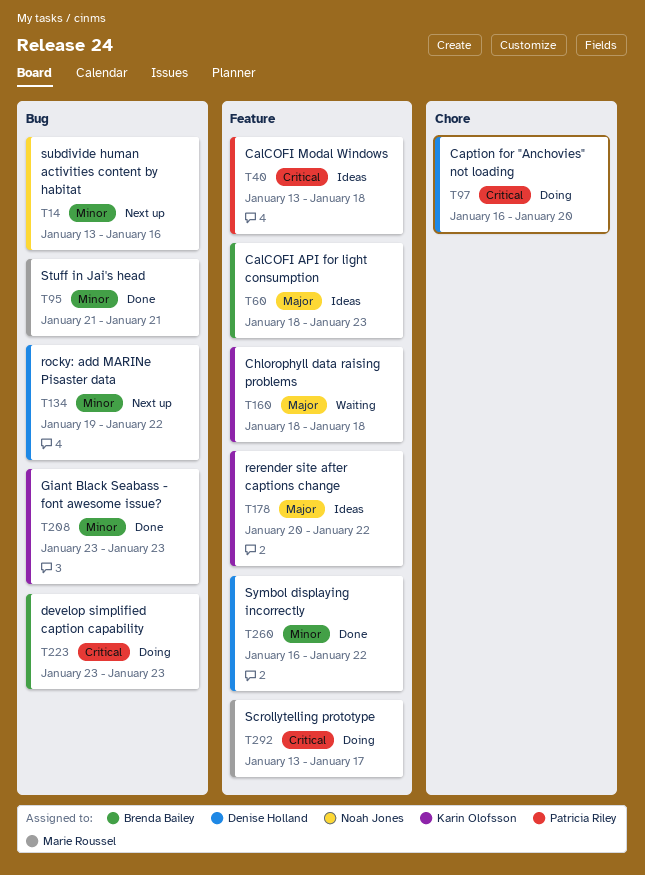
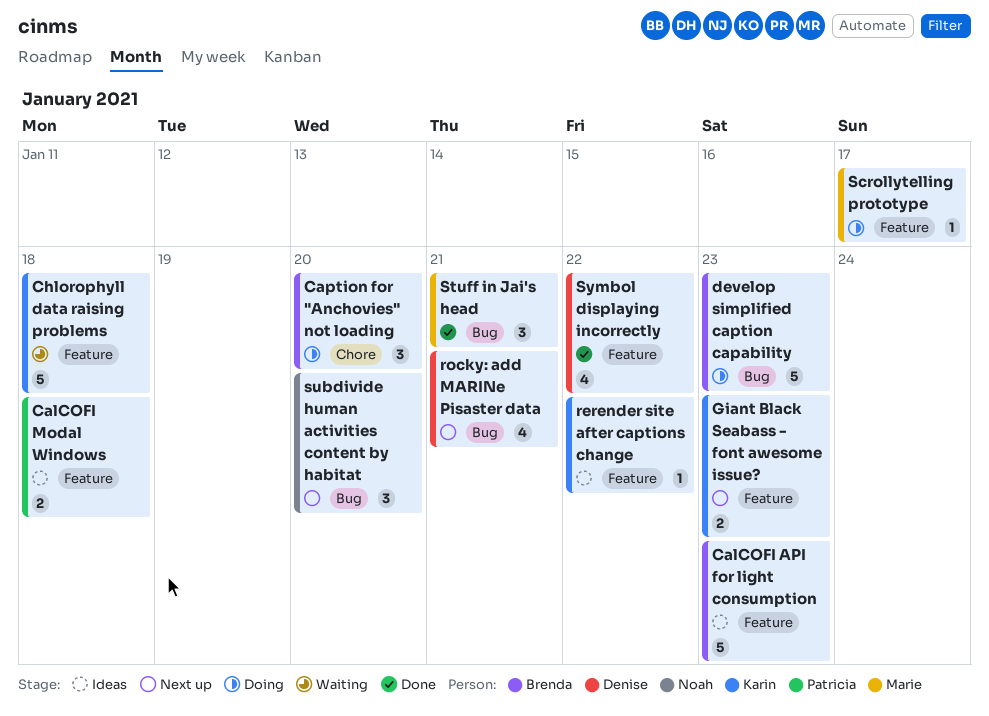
Caption for "Anchovies" not loading, owner: Denise Holland -> Brenda Bailey
Giant Black Seabass - font awesome issue?, status: Done -> Next up
Giant Black Seabass - font awesome issue?, label: Bug -> Feature
rocky: add MARINe Pisaster data, due: Jan 22 -> Jan 21
subdivide human activities content by habitat, due: Jan 16 -> Jan 20

